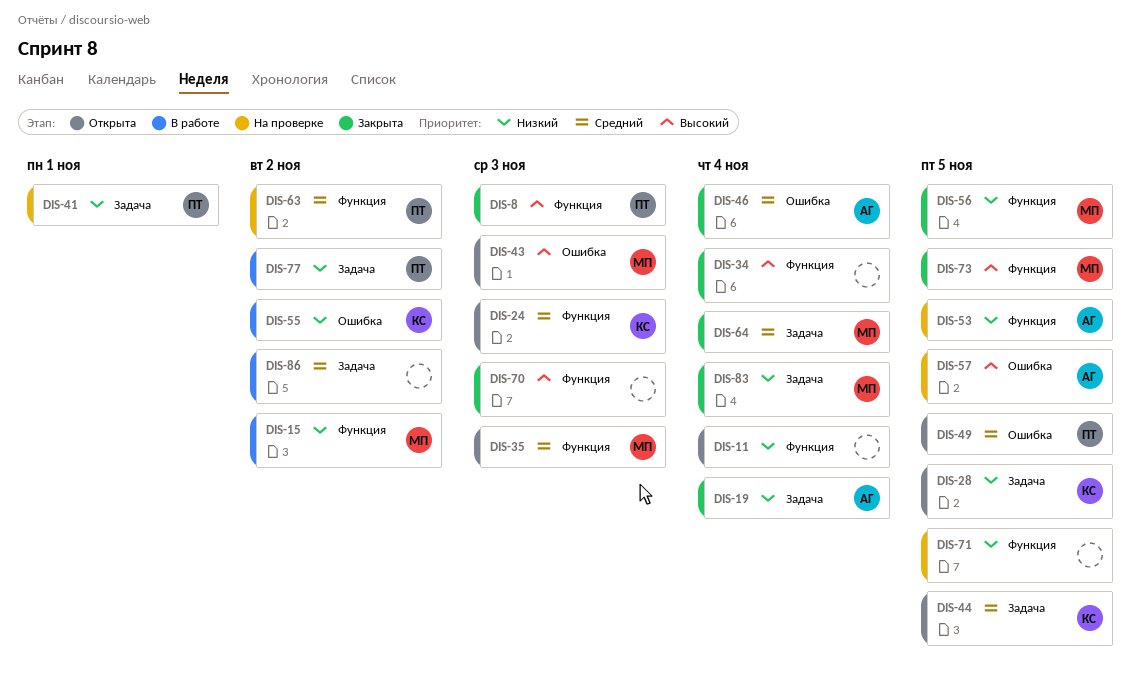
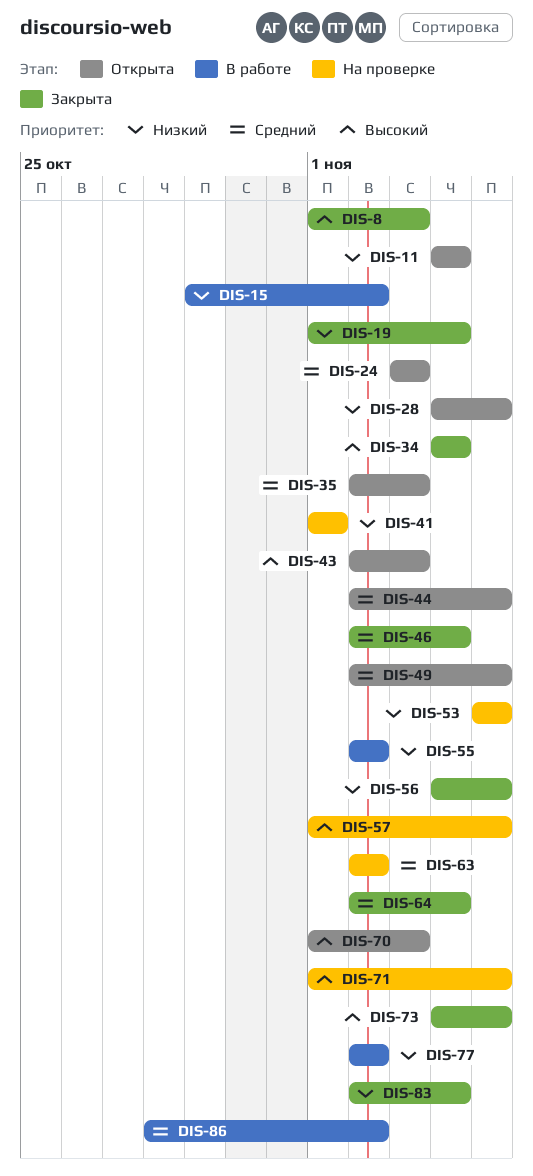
DIS-70, status: Закрыта -> Открыта
DIS-71, priority: Низкий -> Высокий

